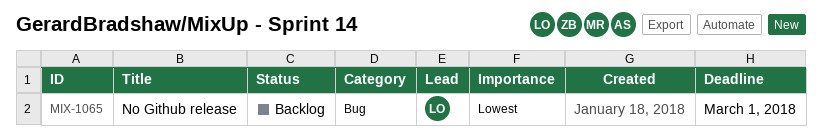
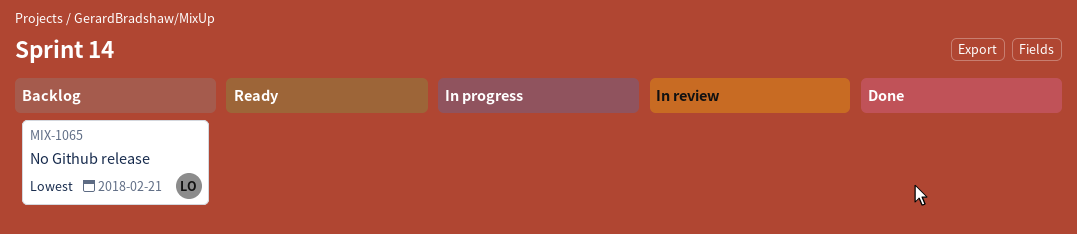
MIX-1065, due: Mar 1 -> Feb 21

